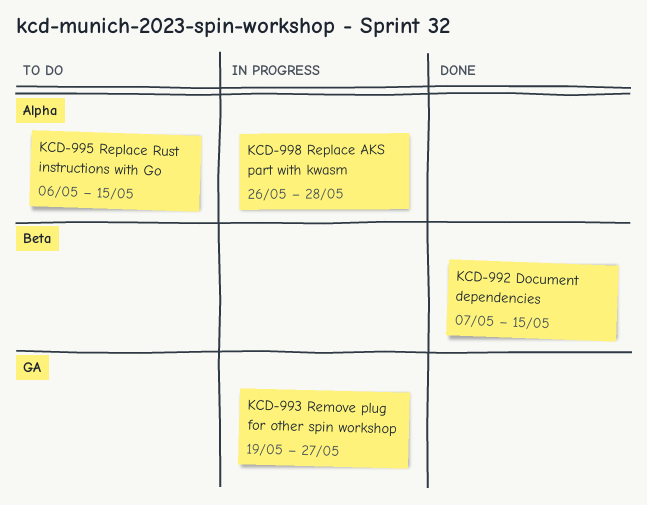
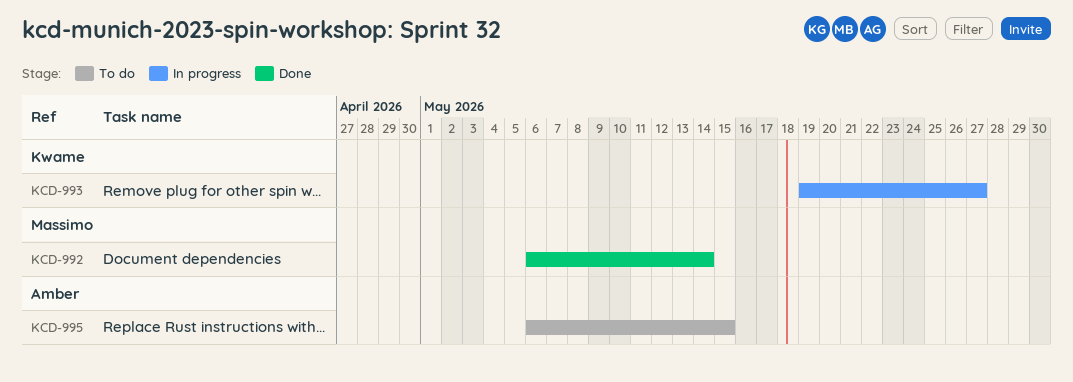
KCD-992, start: May 7 -> May 6
KCD-992, due: May 15 -> May 14
KCD-998: present -> none

